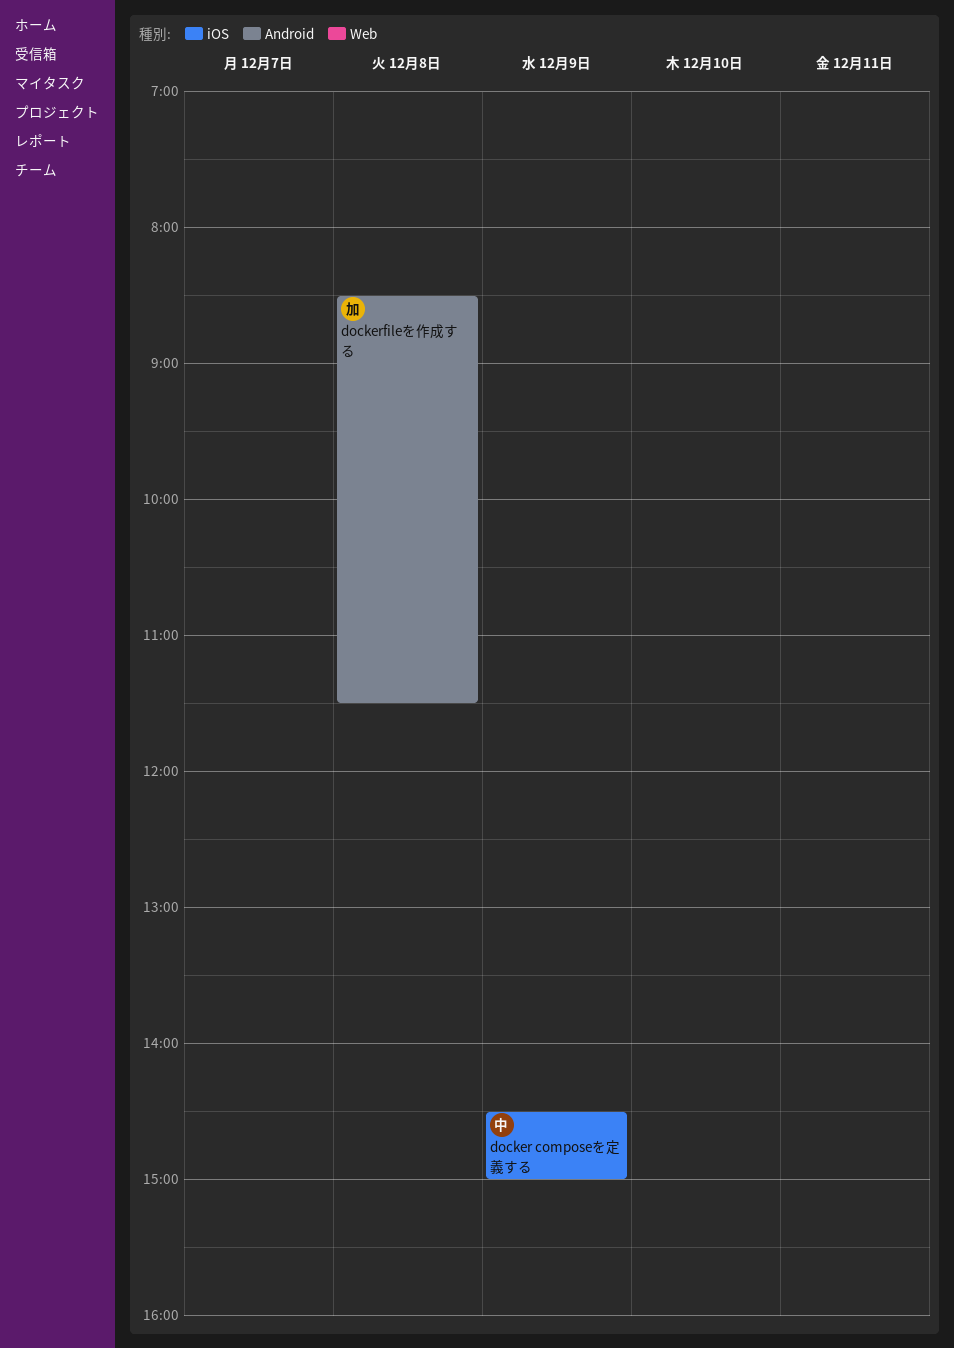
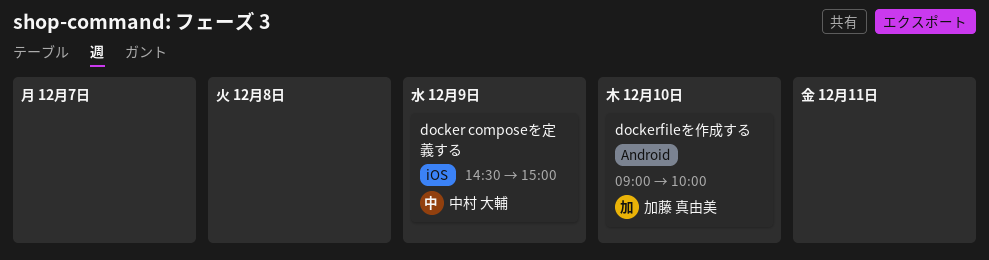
dockerfileを作成する, day: Dec 8 -> Dec 10
dockerfileを作成する, begins: 08:30 -> 09:00
dockerfileを作成する, ends: 11:30 -> 10:00

